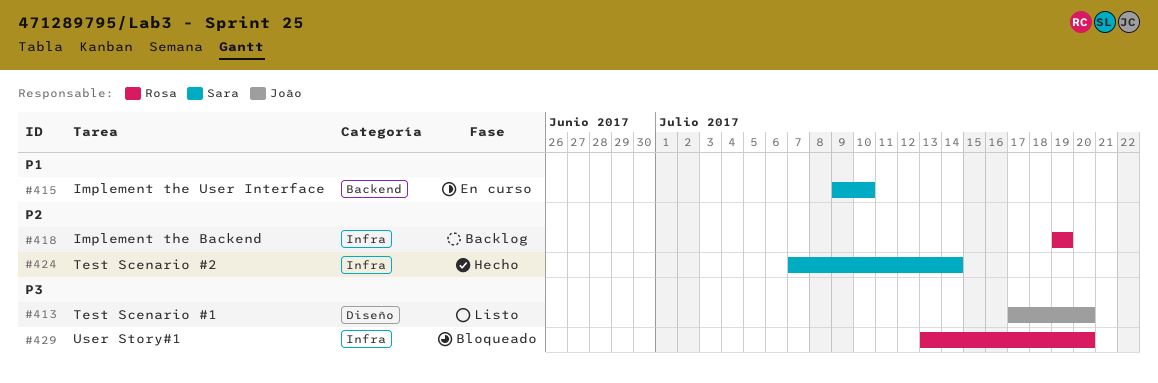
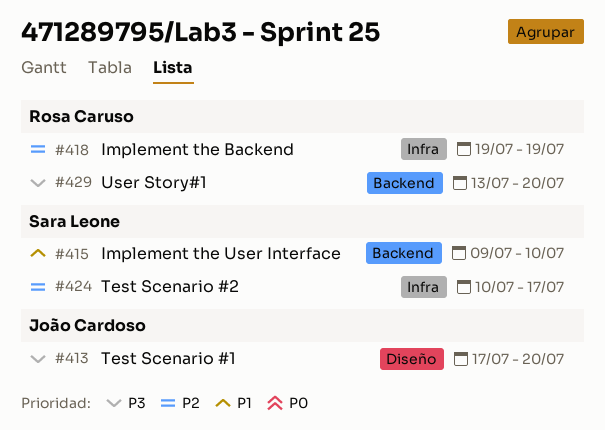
#424, start: Jul 7 -> Jul 10
#424, due: Jul 14 -> Jul 17
#429, label: Infra -> Backend

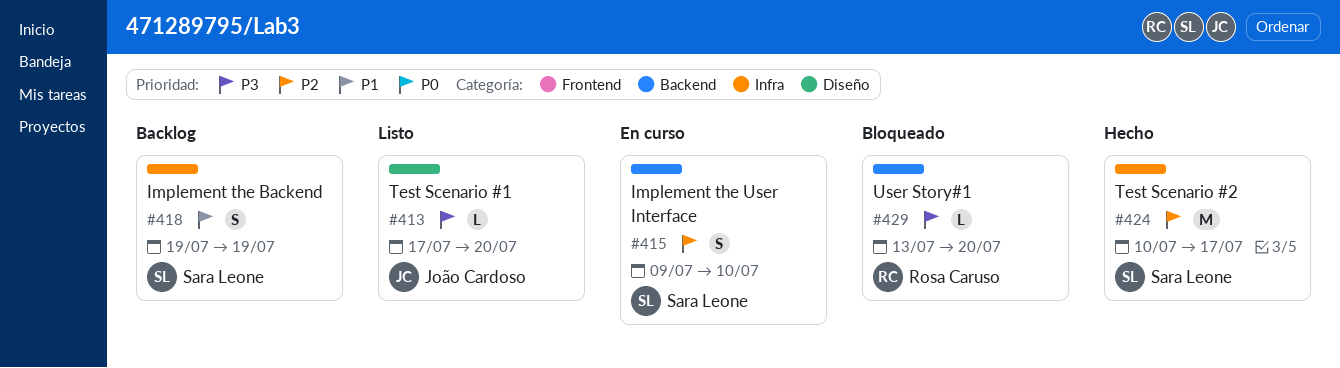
#415, priority: P1 -> P2
#418, owner: Rosa Caruso -> Sara Leone
#418, priority: P2 -> P1

